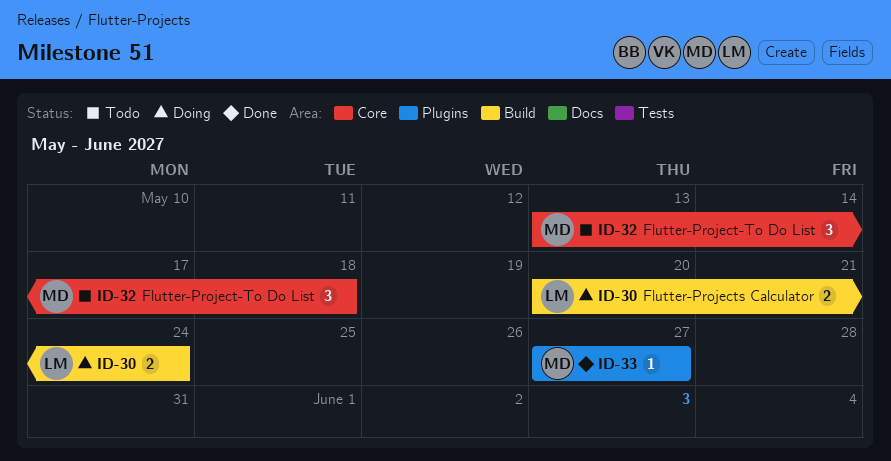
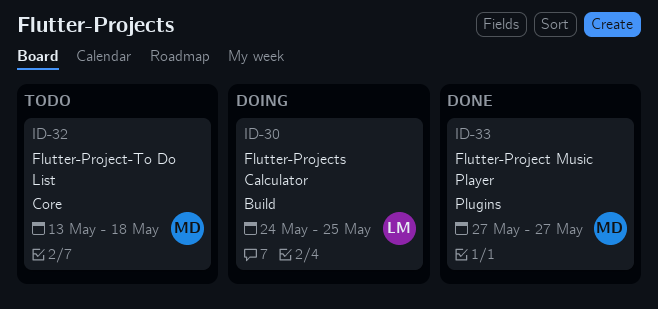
ID-30, start: May 20 -> May 24
ID-30, due: May 24 -> May 25

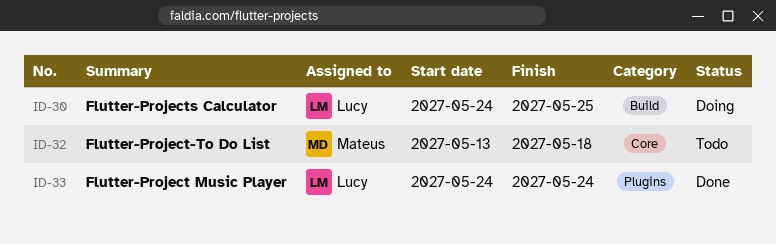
ID-33, owner: Mateus -> Lucy
ID-33, start: May 27 -> May 24
ID-33, due: May 27 -> May 24

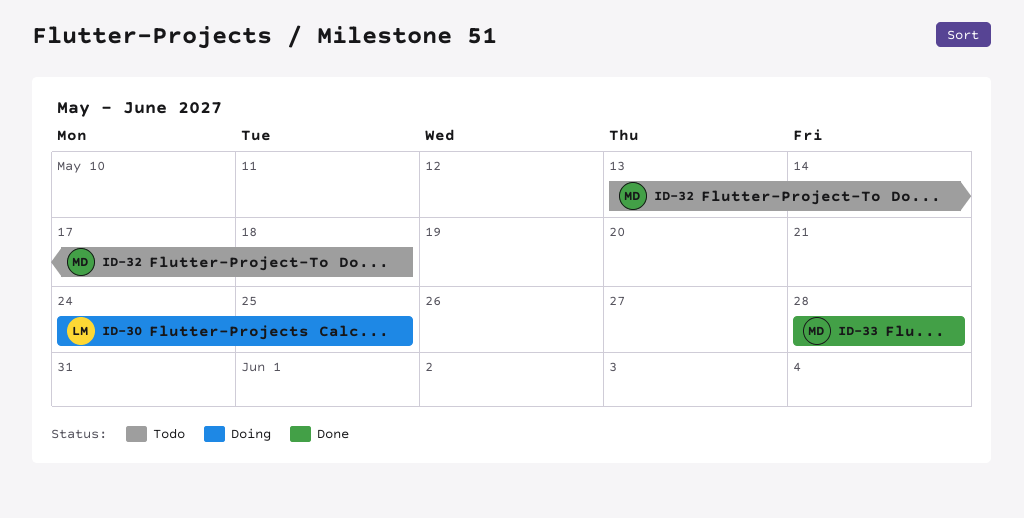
ID-33, owner: Lucy -> Mateus
ID-33, start: May 24 -> May 28
ID-33, due: May 24 -> May 28

